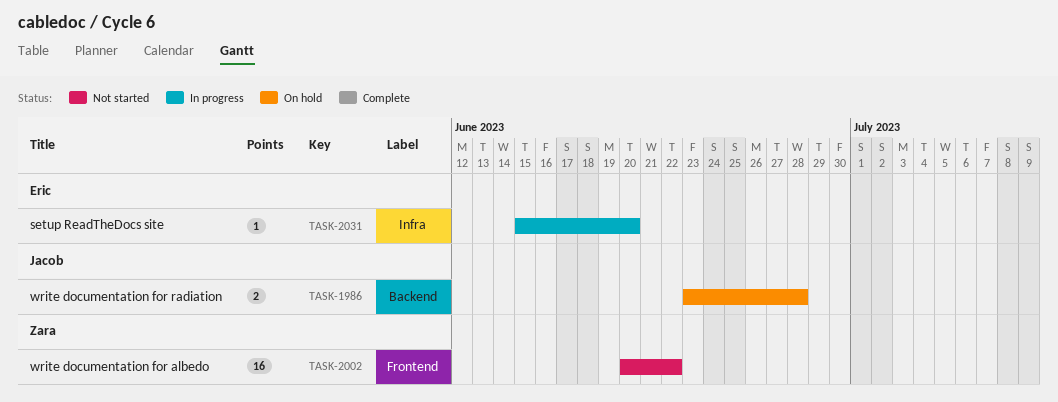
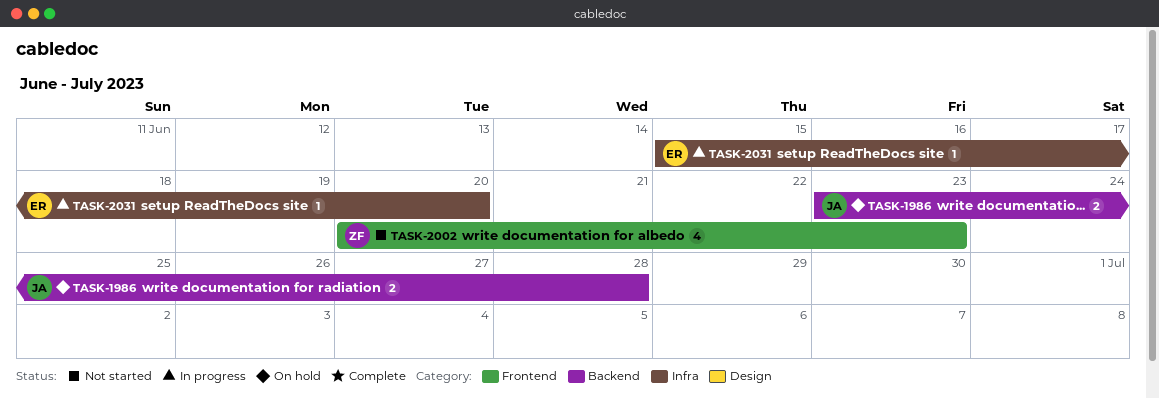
TASK-2002, estimate: 16 -> 4
TASK-2002, due: Jun 22 -> Jun 23

